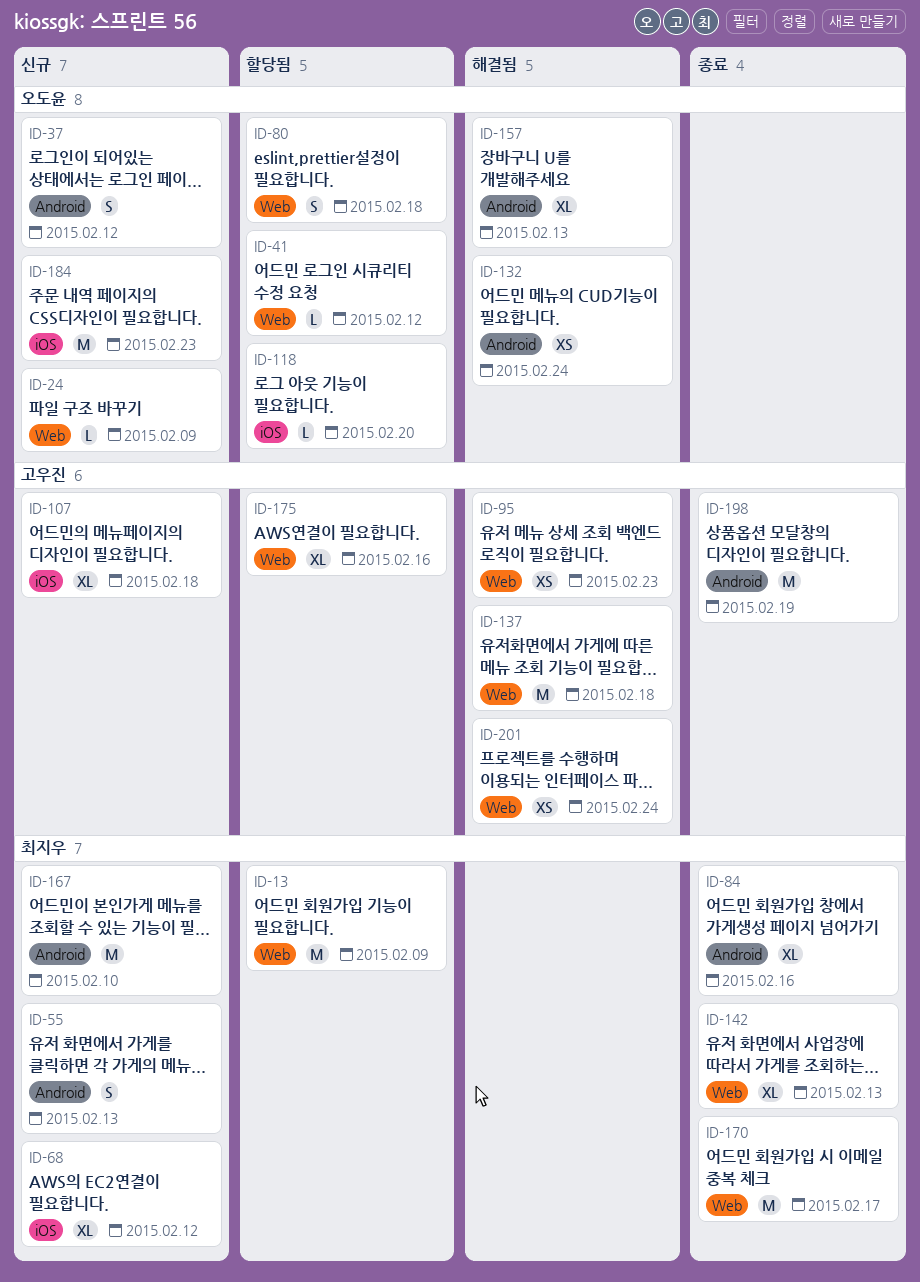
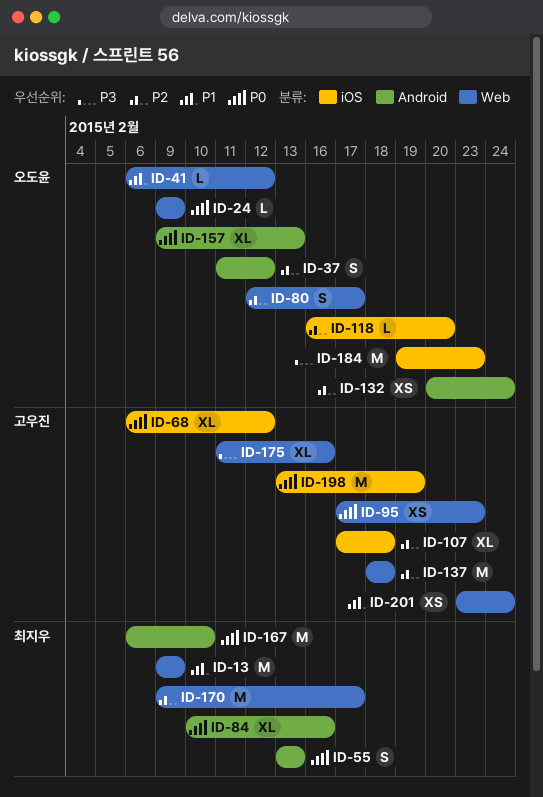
ID-68, owner: 최지우 -> 고우진
ID-80, due: Feb 18 -> Feb 17
ID-142: present -> none
ID-198, label: Android -> iOS

